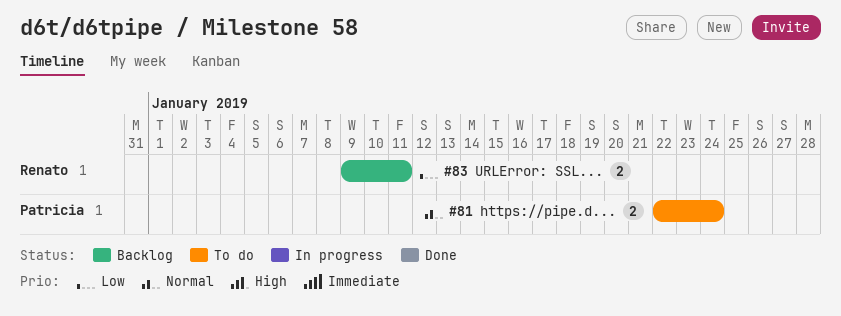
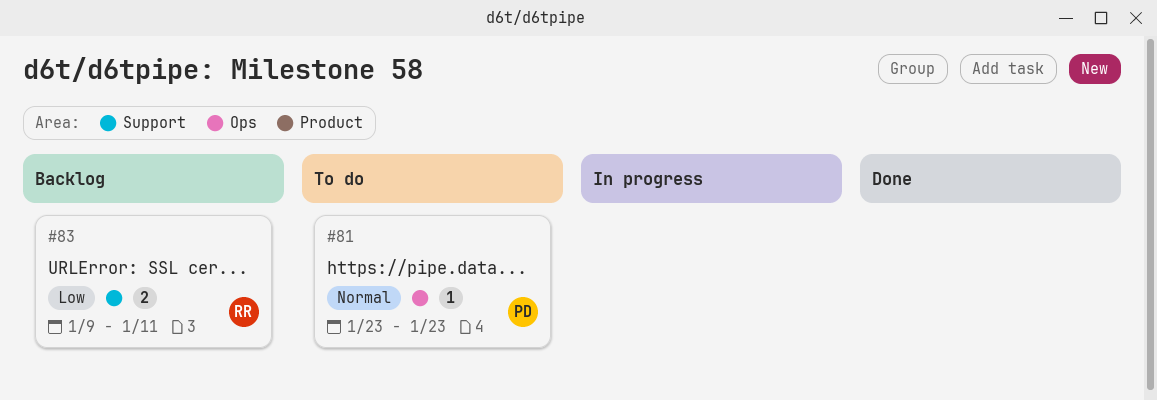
#81, estimate: 2 -> 1
#81, start: Jan 22 -> Jan 23
#81, due: Jan 24 -> Jan 23

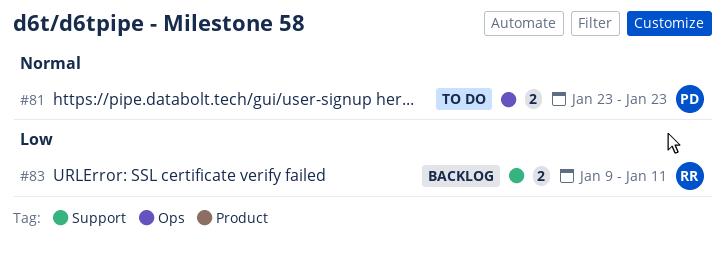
#81, estimate: 1 -> 2

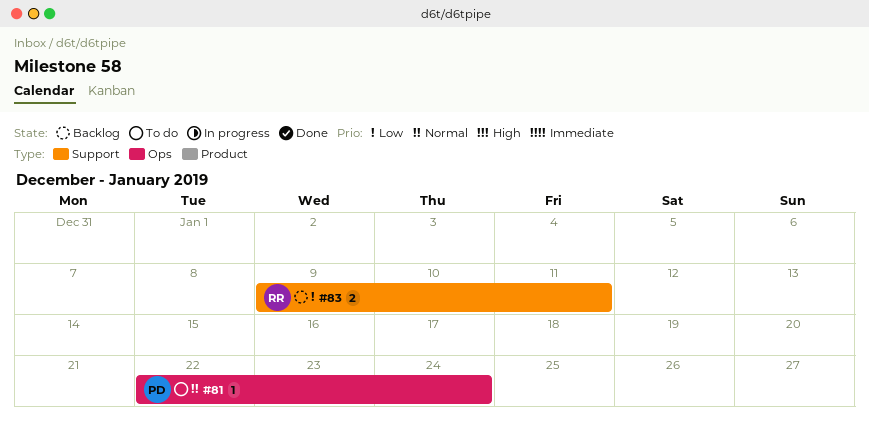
#81, estimate: 2 -> 1
#81, start: Jan 23 -> Jan 22
#81, due: Jan 23 -> Jan 24

